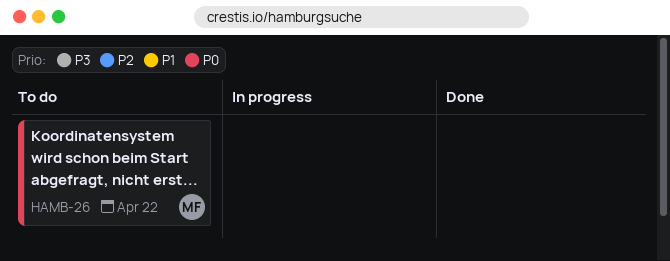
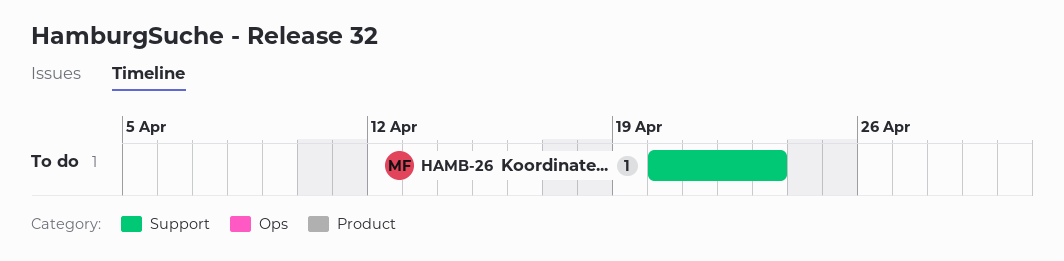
HAMB-26, due: Apr 22 -> Apr 23

